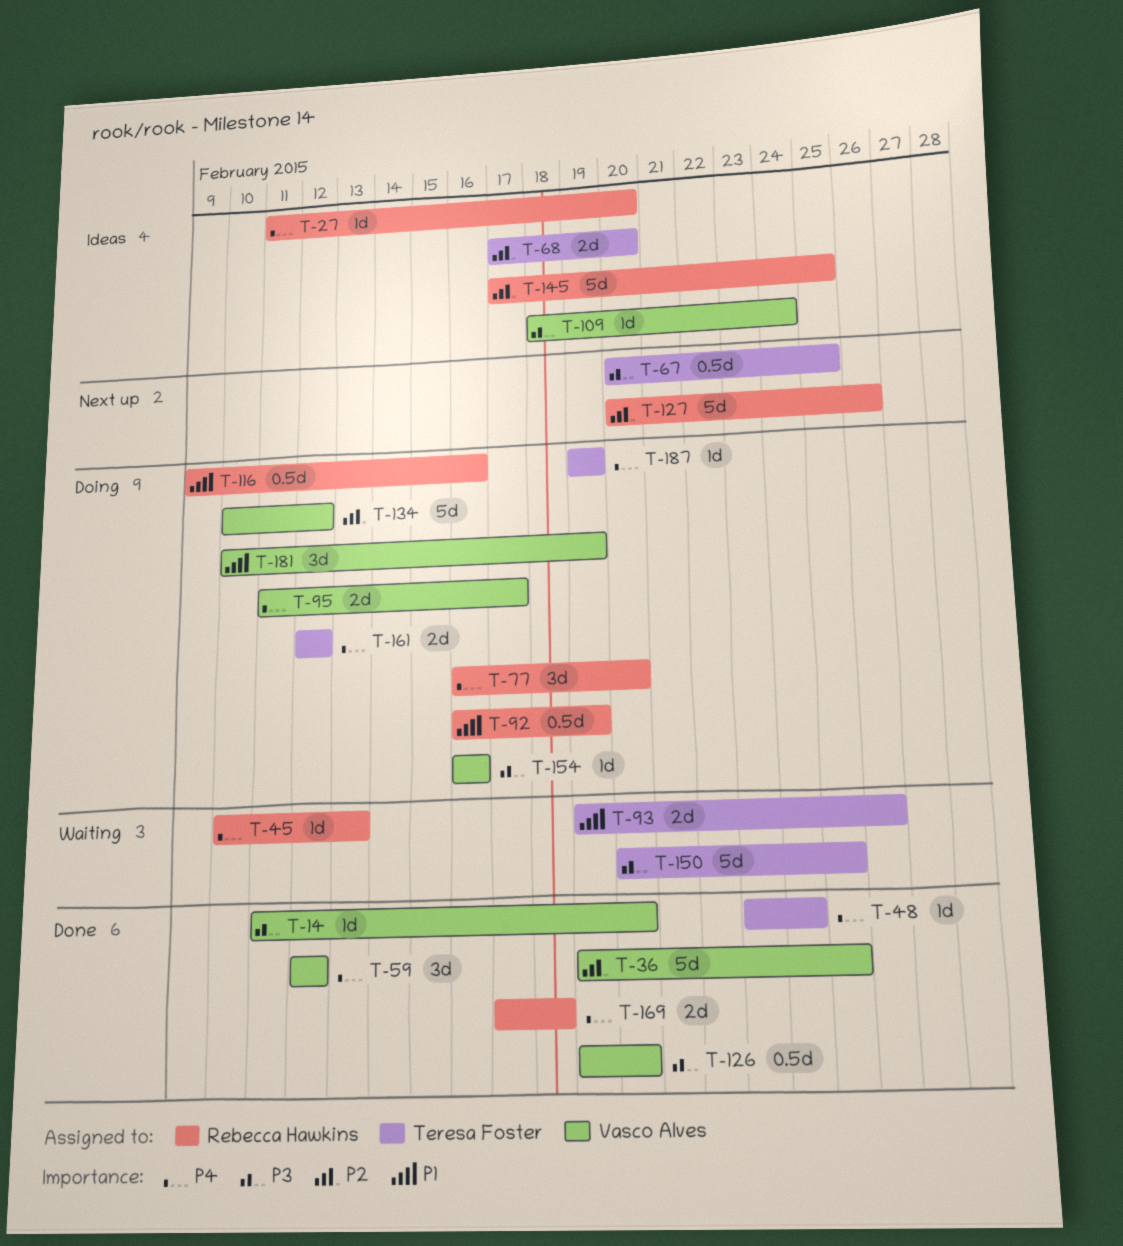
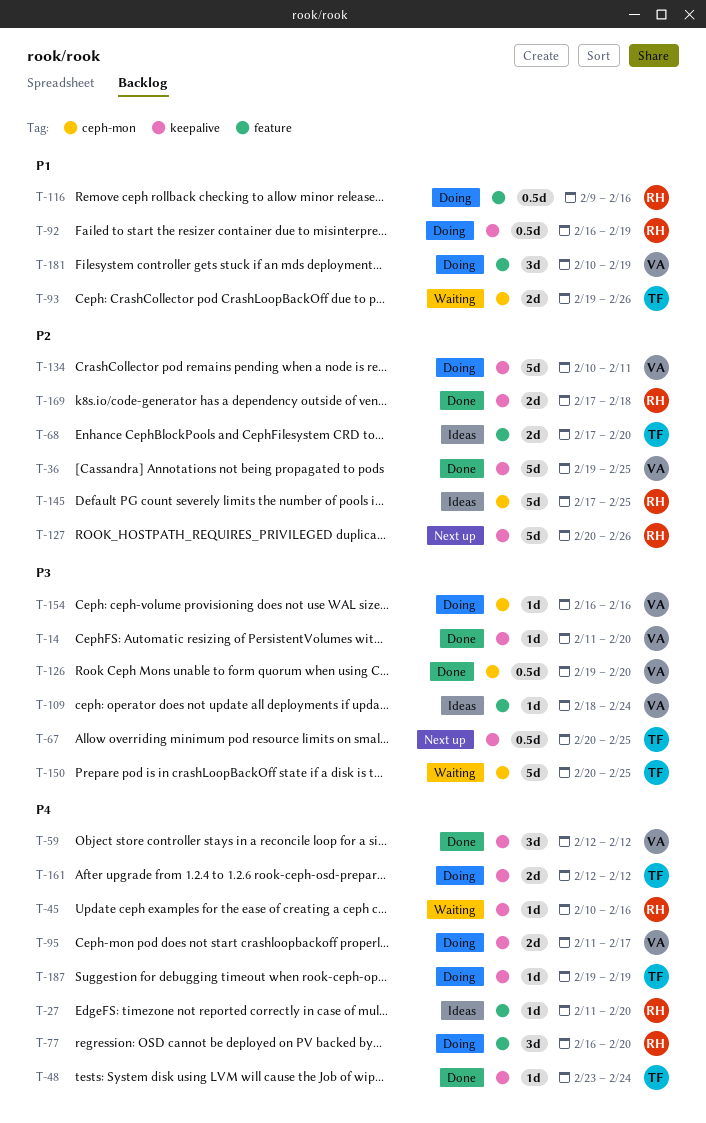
T-45, due: Feb 13 -> Feb 16
T-134, due: Feb 12 -> Feb 11
T-169, priority: P4 -> P2

